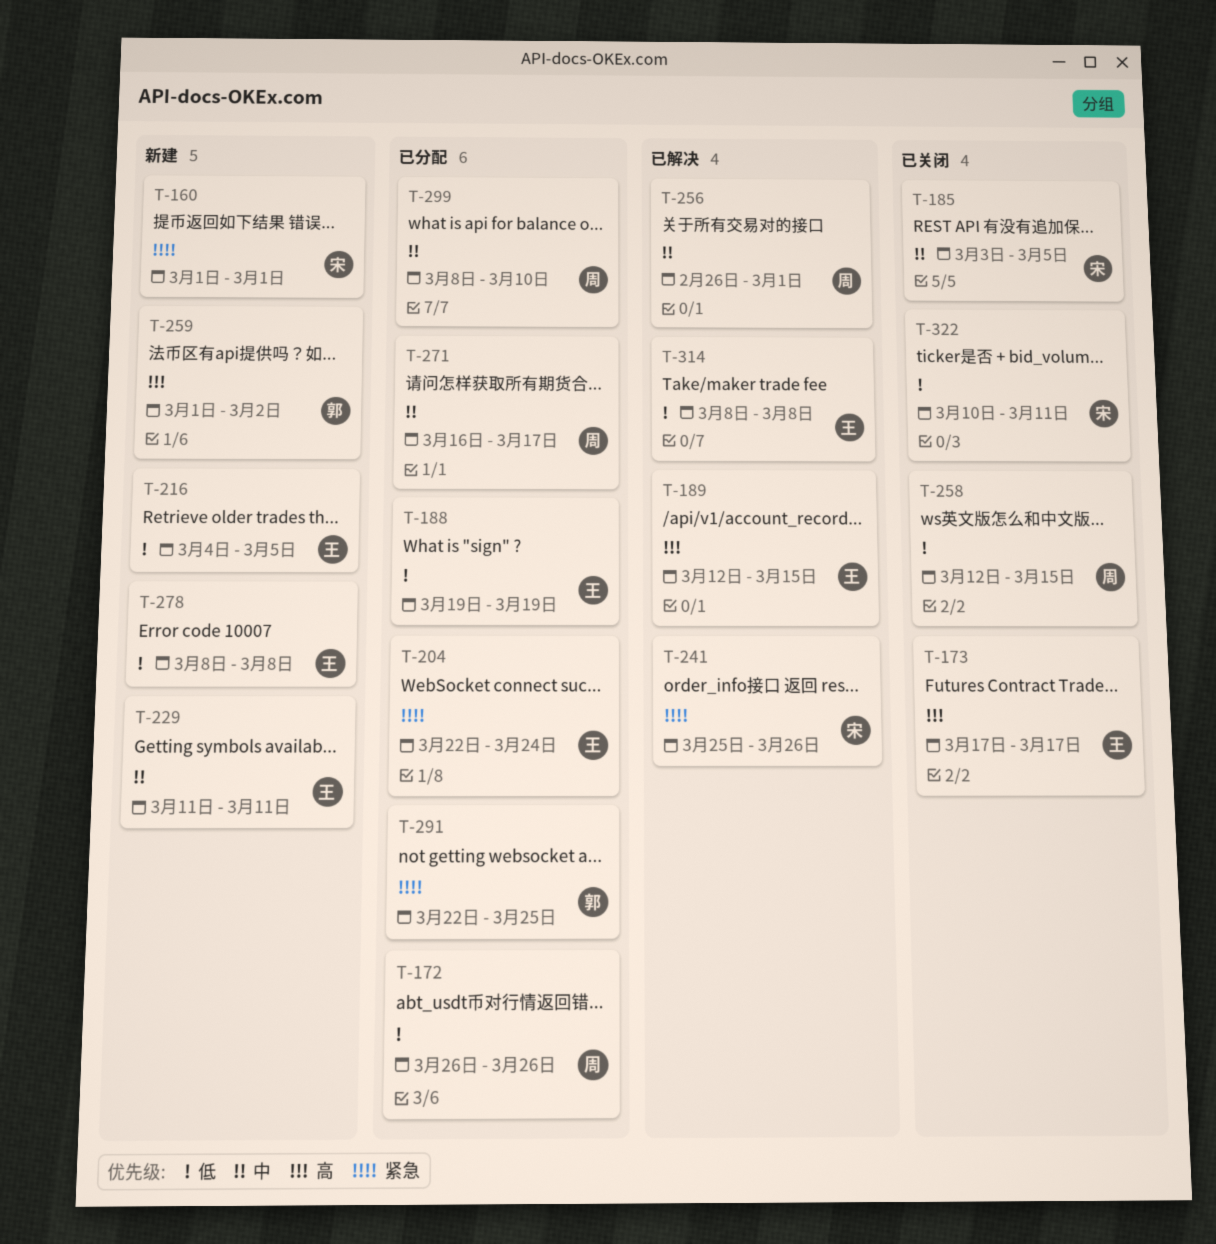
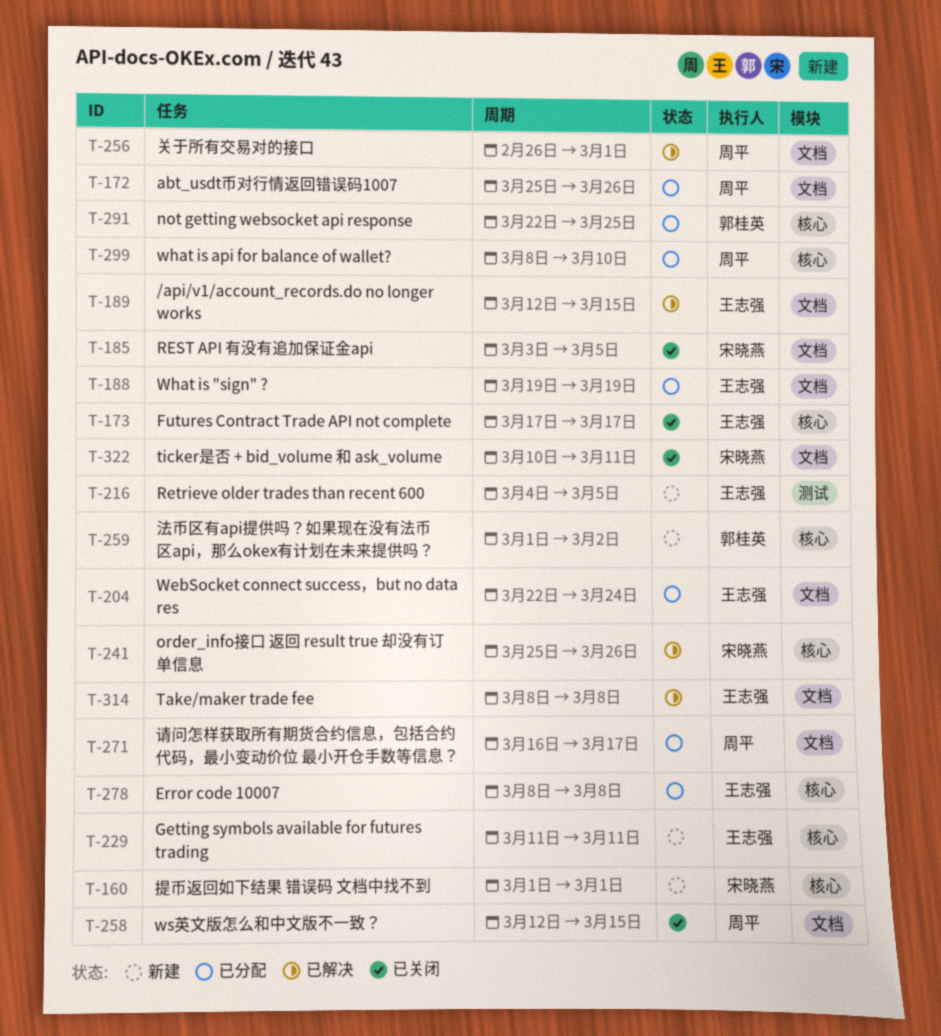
T-172, start: Mar 26 -> Mar 25
T-278, status: 新建 -> 已分配

